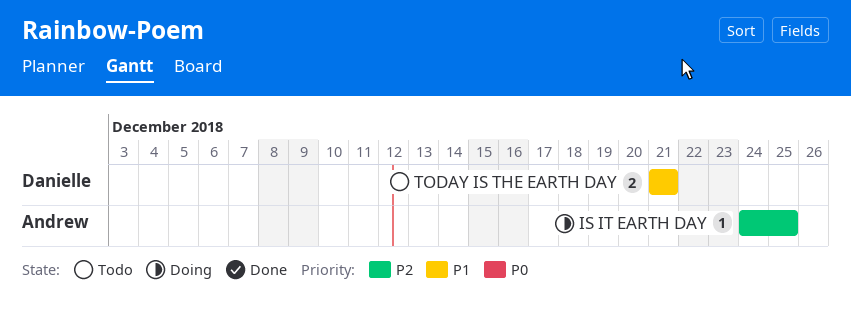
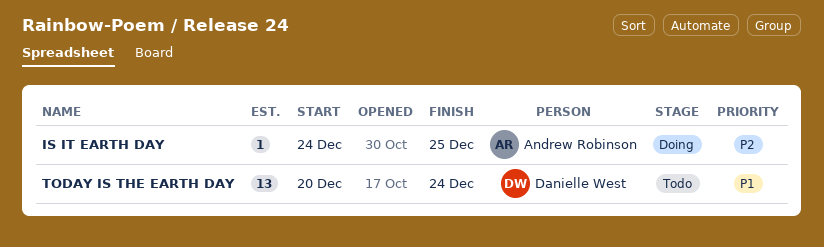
TODAY IS THE EARTH DAY, estimate: 2 -> 13
TODAY IS THE EARTH DAY, start: Dec 21 -> Dec 20
TODAY IS THE EARTH DAY, due: Dec 21 -> Dec 24

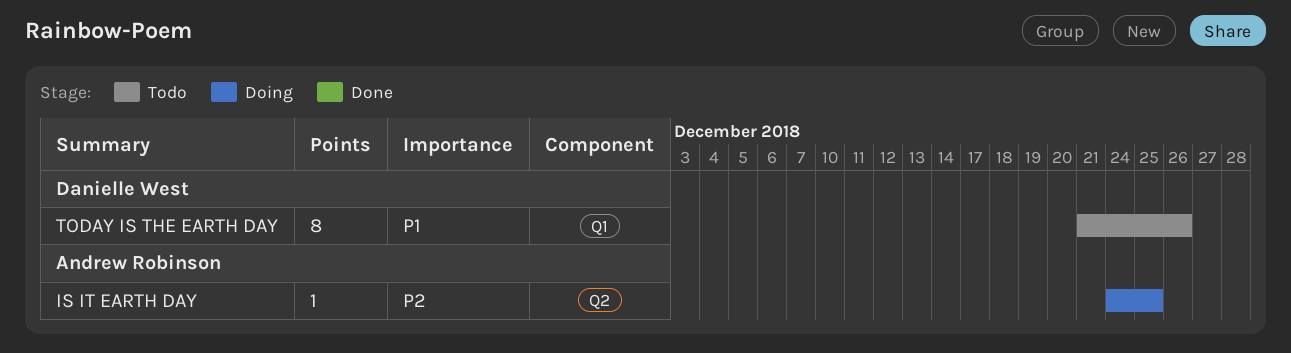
TODAY IS THE EARTH DAY, estimate: 13 -> 8
TODAY IS THE EARTH DAY, start: Dec 20 -> Dec 21
TODAY IS THE EARTH DAY, due: Dec 24 -> Dec 26

